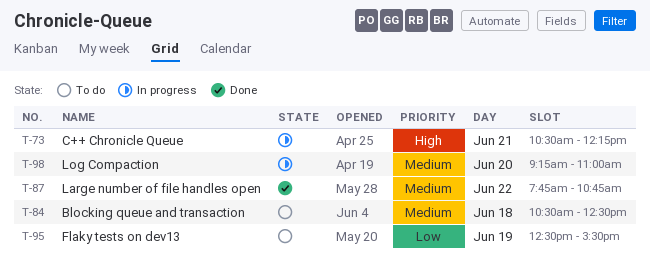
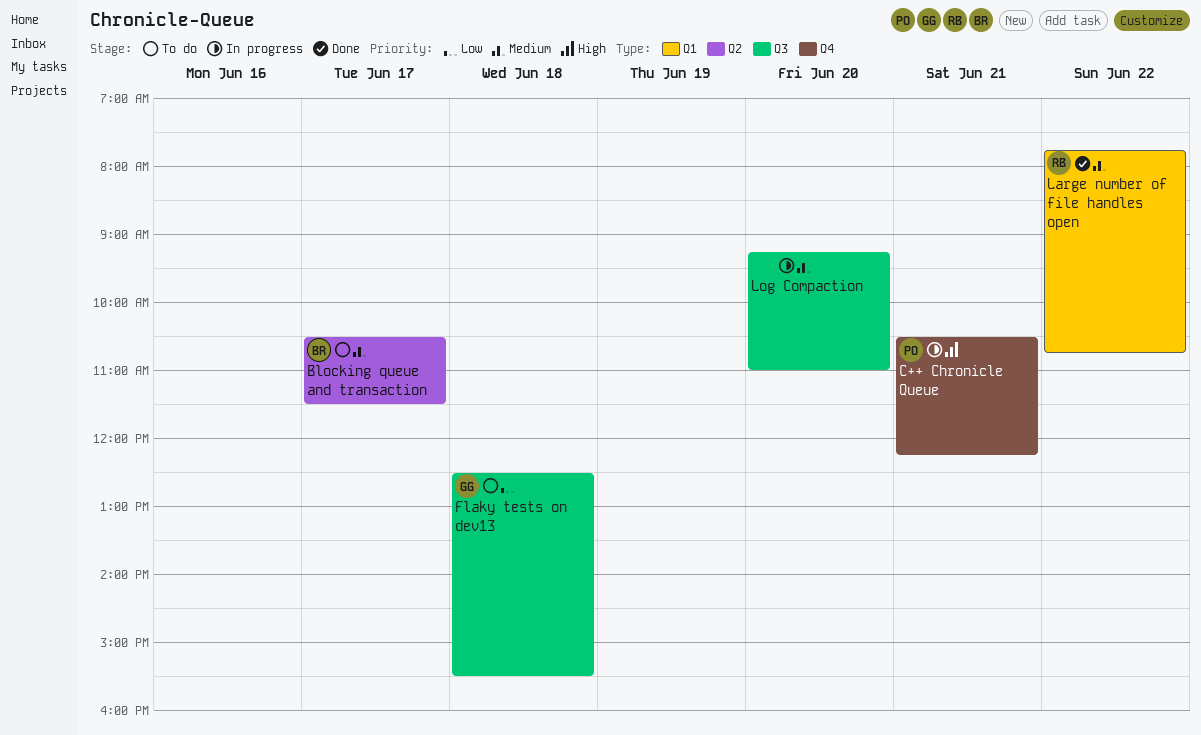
Blocking queue and transaction, day: Jun 18 -> Jun 17
Blocking queue and transaction, ends: 12:30 -> 11:30
Flaky tests on dev13, day: Jun 19 -> Jun 18

